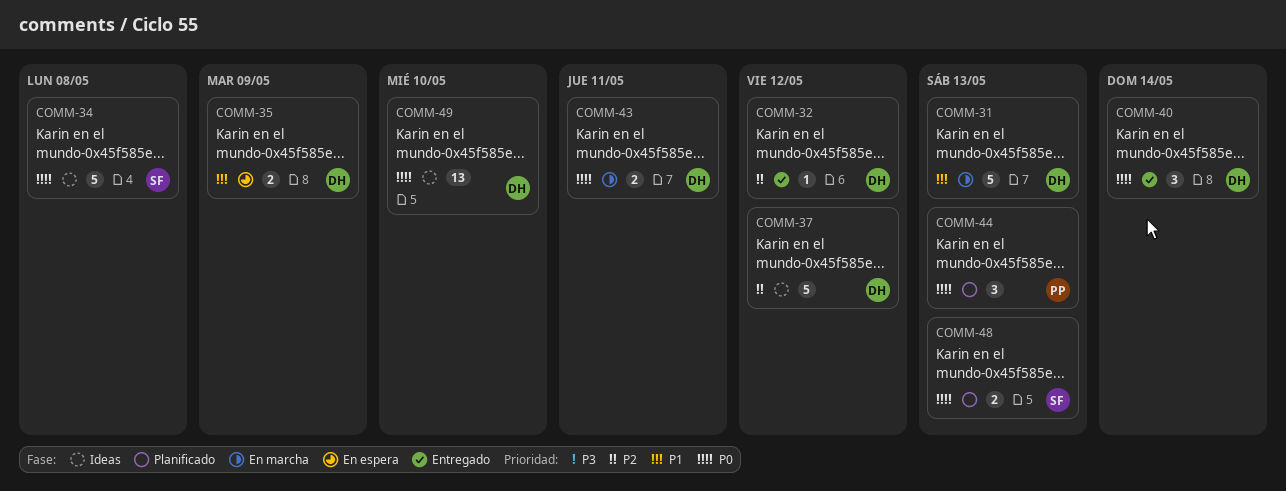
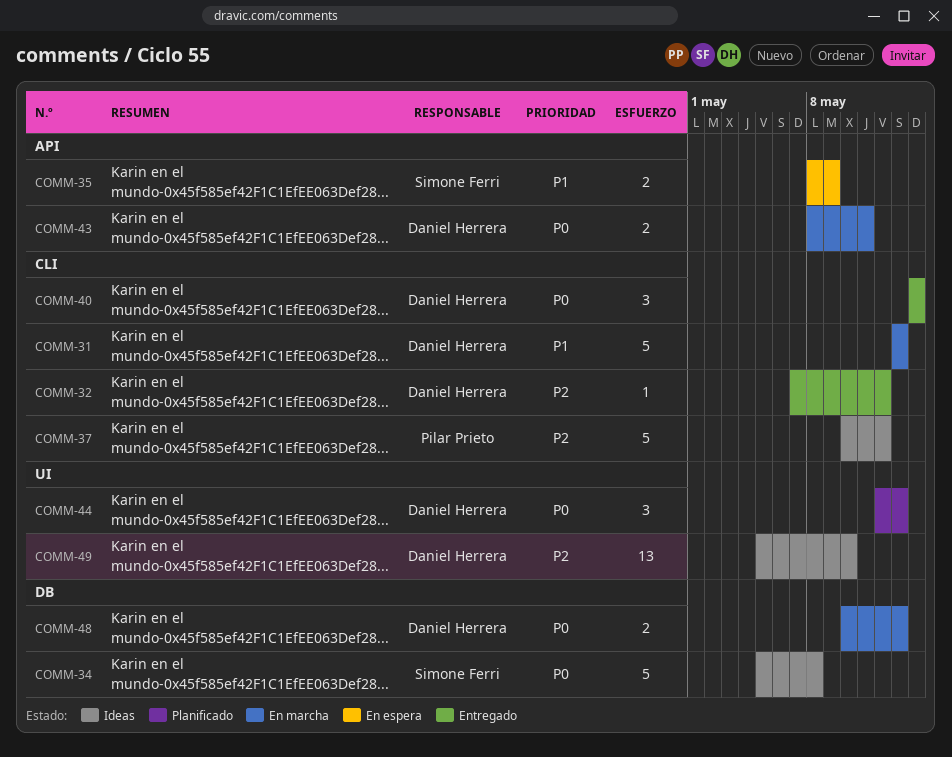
COMM-35, owner: Daniel Herrera -> Simone Ferri
COMM-37, owner: Daniel Herrera -> Pilar Prieto
COMM-44, owner: Pilar Prieto -> Daniel Herrera
COMM-48, status: Planificado -> En marcha
COMM-48, owner: Simone Ferri -> Daniel Herrera
COMM-49, priority: P0 -> P2

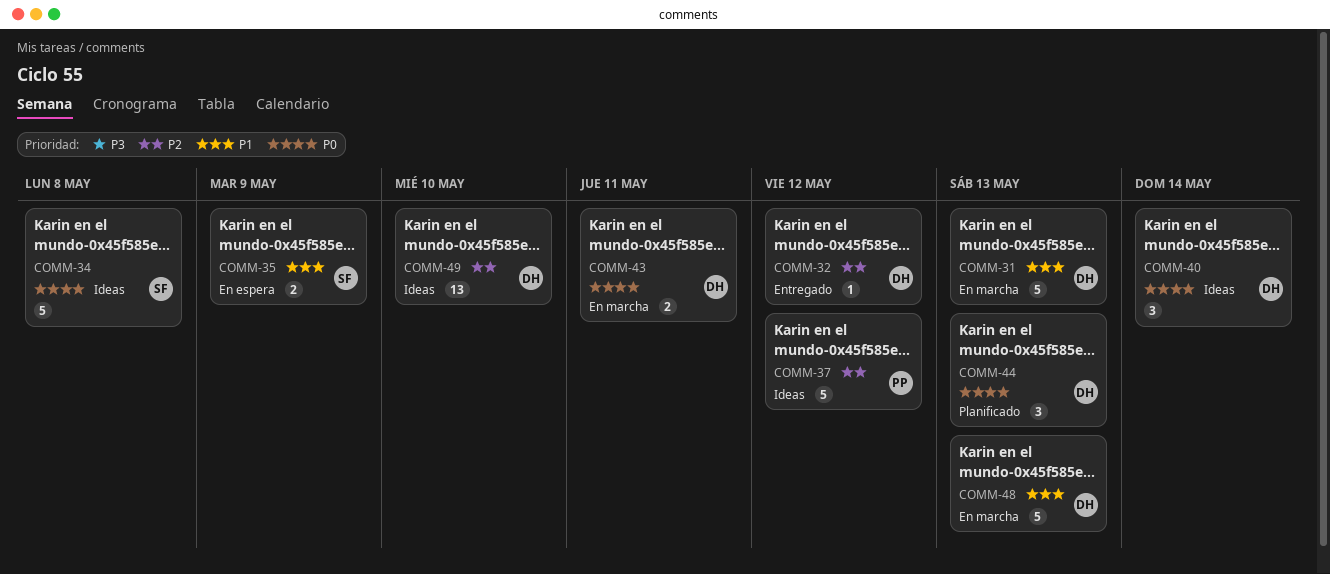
COMM-40, status: Entregado -> Ideas
COMM-48, priority: P0 -> P1
COMM-48, estimate: 2 -> 5

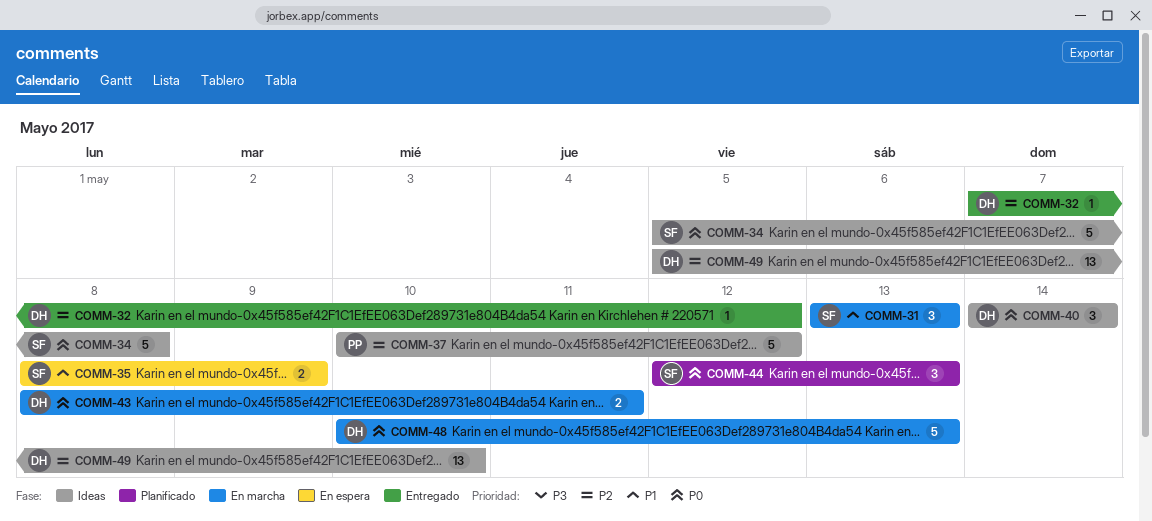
COMM-31, owner: DH -> SF
COMM-31, estimate: 5 -> 3
COMM-44, owner: DH -> SF
COMM-48, priority: P1 -> P0

